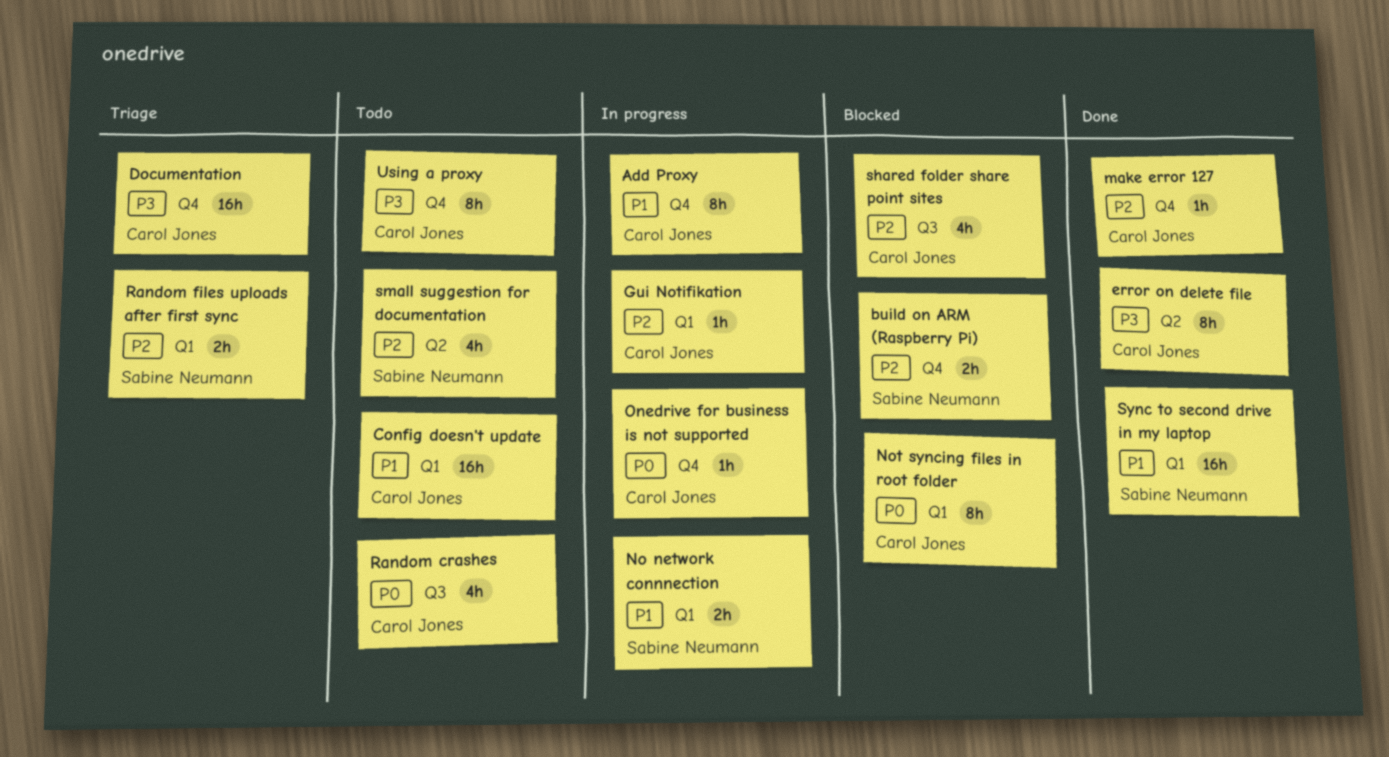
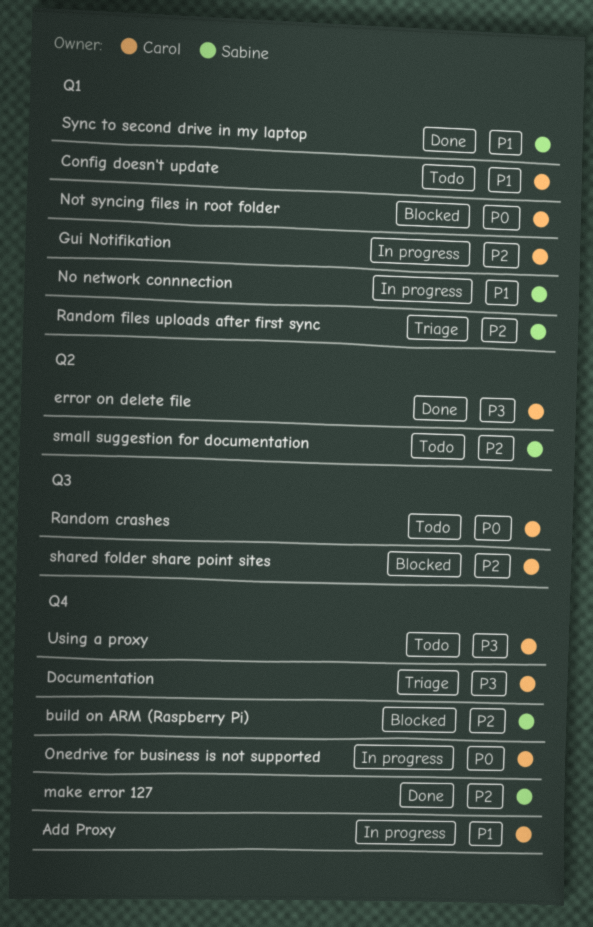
make error 127, owner: Carol Jones -> Sabine Neumann

